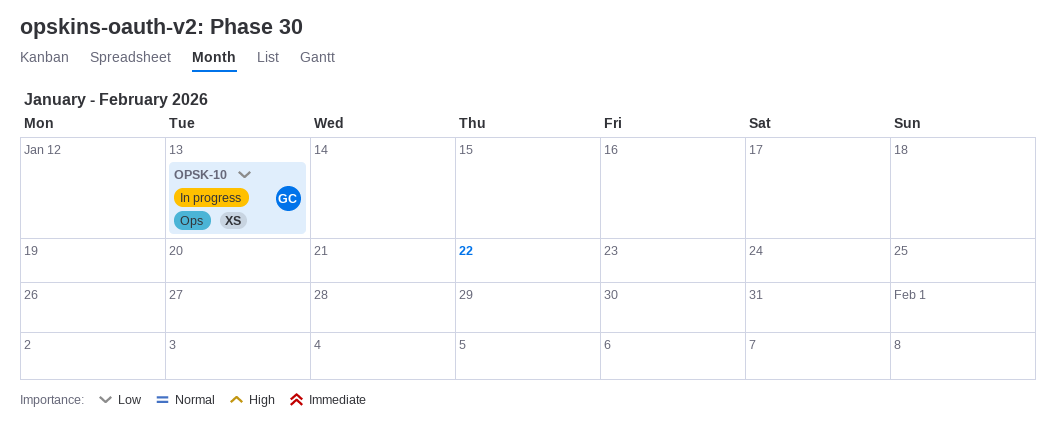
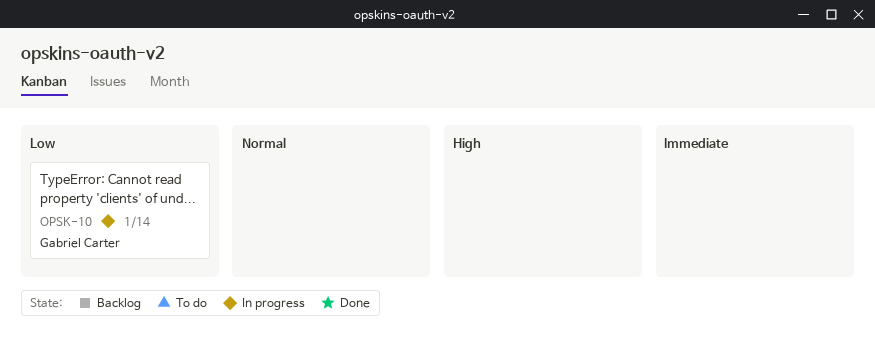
OPSK-10, due: Jan 13 -> Jan 14

